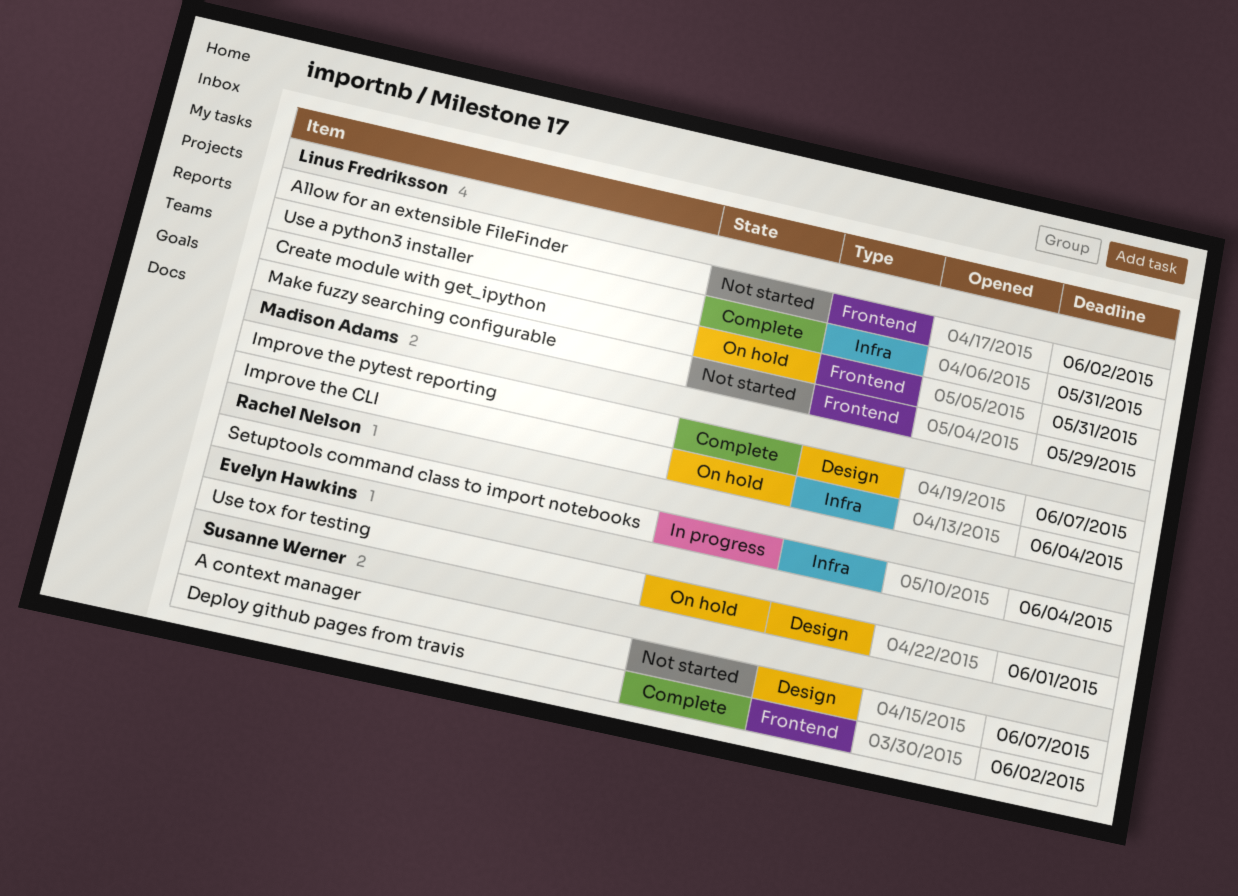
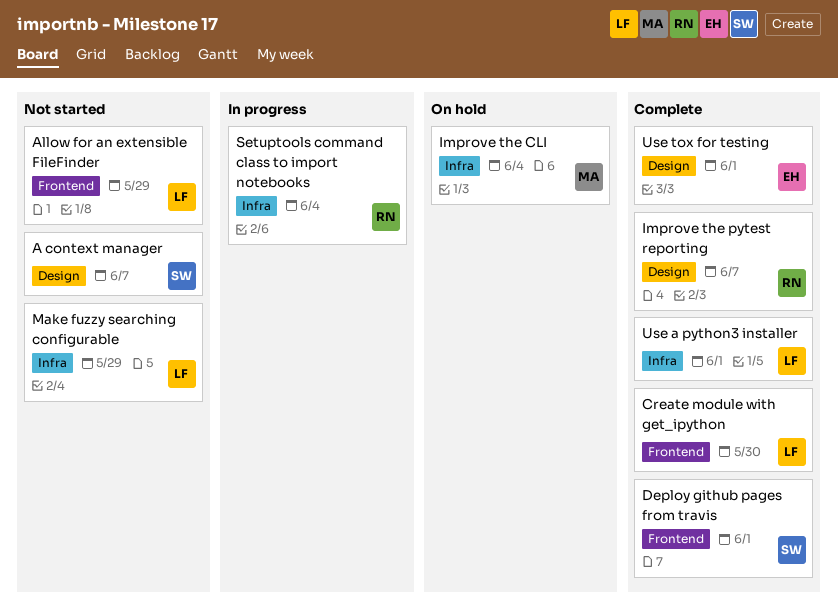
Allow for an extensible FileFinder, due: Jun 2 -> May 29
Create module with get_ipython, status: On hold -> Complete
Create module with get_ipython, due: May 31 -> May 30
Deploy github pages from travis, due: Jun 2 -> Jun 1
Improve the pytest reporting, owner: Madison Adams -> Rachel Nelson
Make fuzzy searching configurable, label: Frontend -> Infra
Use a python3 installer, due: May 31 -> Jun 1
Use tox for testing, status: On hold -> Complete

